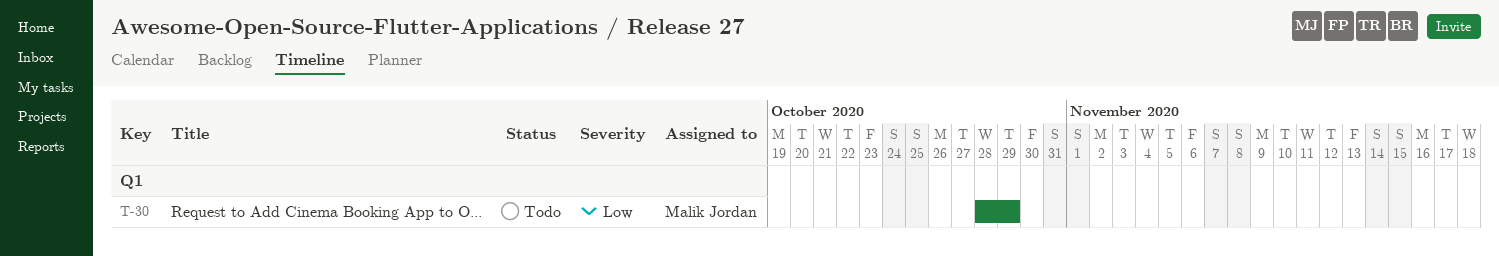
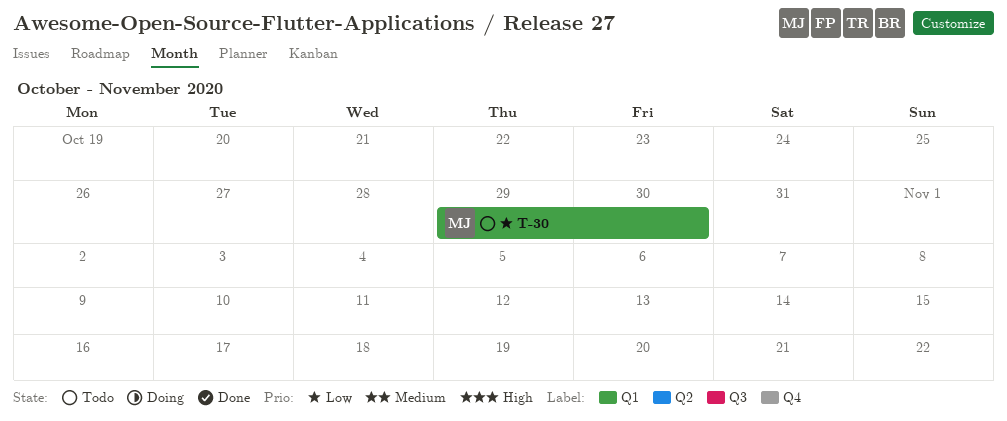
T-30, start: Oct 28 -> Oct 29
T-30, due: Oct 29 -> Oct 30

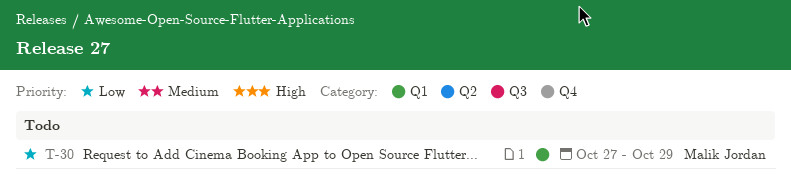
T-30, start: Oct 29 -> Oct 27
T-30, due: Oct 30 -> Oct 29

